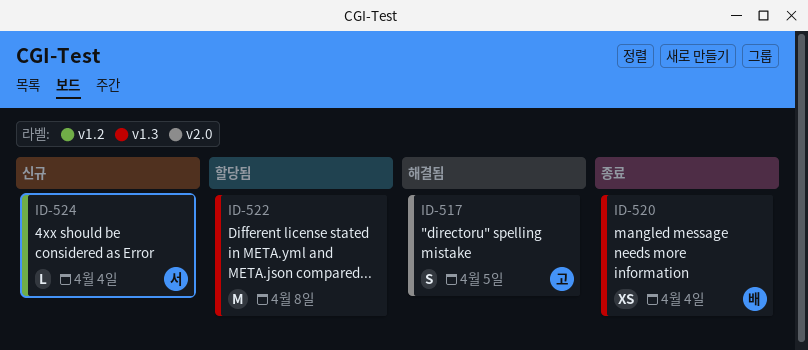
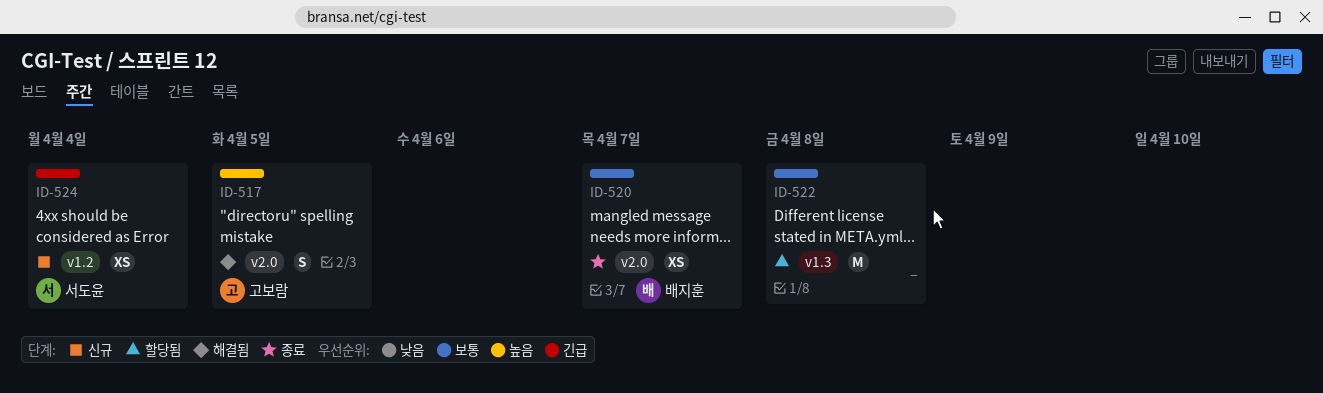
ID-520, label: v1.3 -> v2.0
ID-520, due: Apr 4 -> Apr 7
ID-524, estimate: L -> XS

